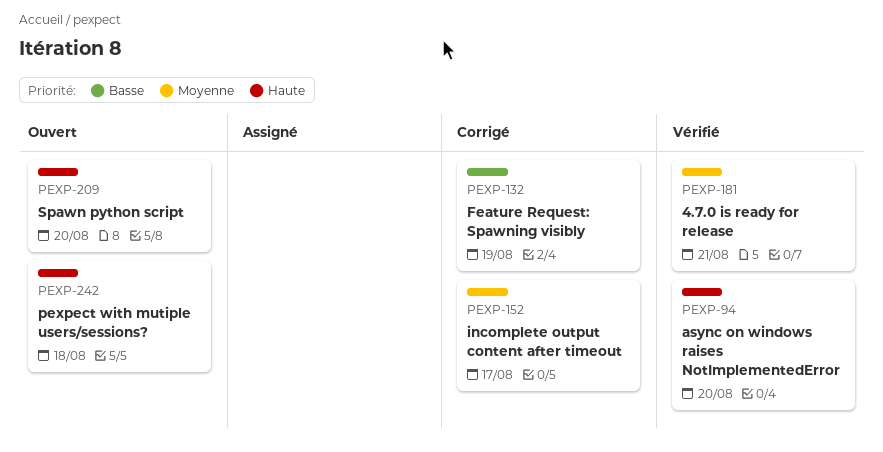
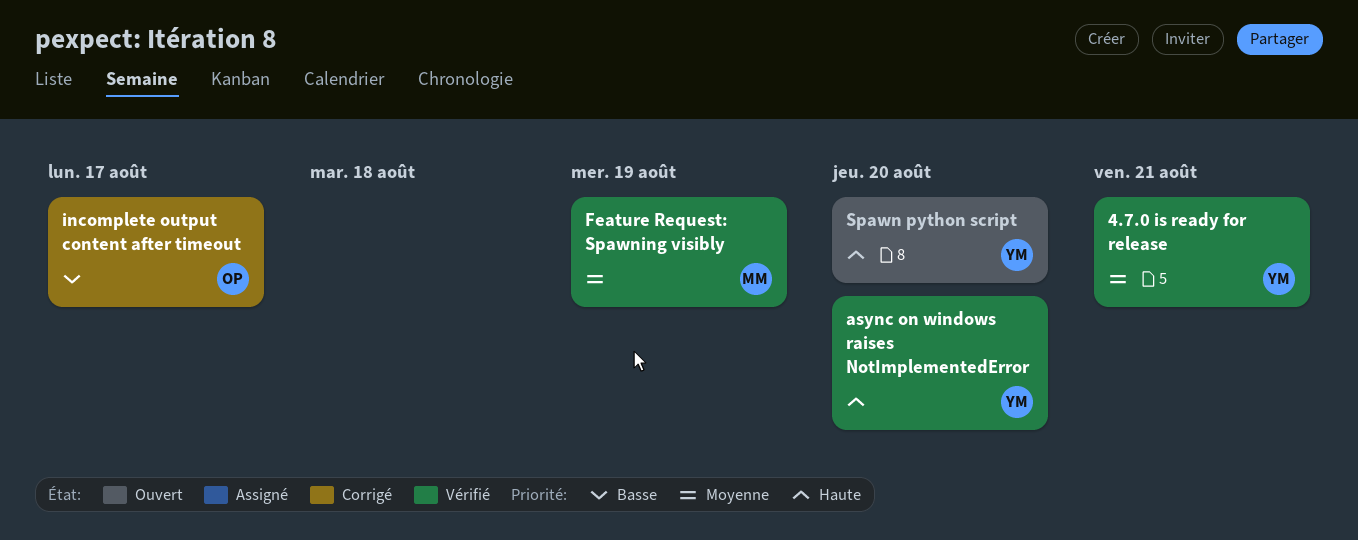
Feature Request: Spawning visibly, status: Corrigé -> Vérifié
Feature Request: Spawning visibly, priority: Basse -> Moyenne
incomplete output content after timeout, priority: Moyenne -> Basse
pexpect with mutiple users/sessions?: present -> none

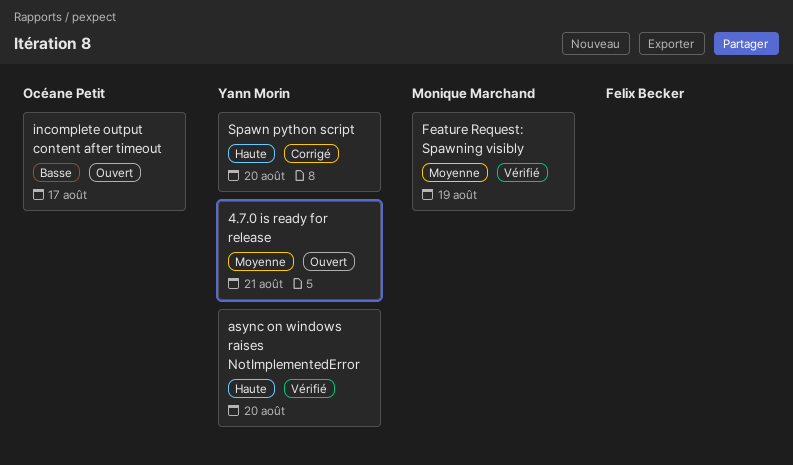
4.7.0 is ready for release, status: Vérifié -> Ouvert
incomplete output content after timeout, status: Corrigé -> Ouvert
Spawn python script, status: Ouvert -> Corrigé

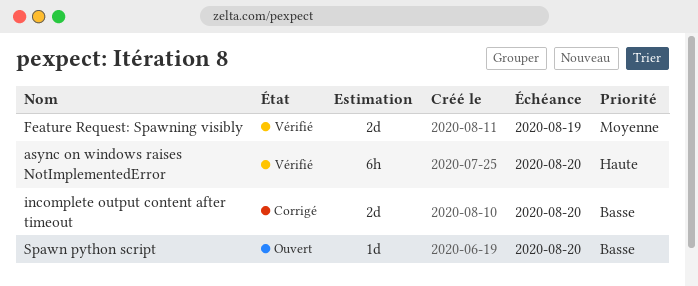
4.7.0 is ready for release: present -> none
incomplete output content after timeout, status: Ouvert -> Corrigé
incomplete output content after timeout, due: Aug 17 -> Aug 20
Spawn python script, status: Corrigé -> Ouvert
Spawn python script, priority: Haute -> Basse

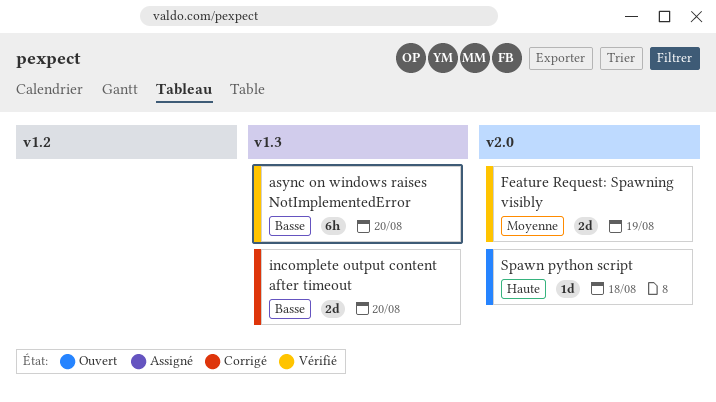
async on windows raises NotImplementedError, priority: Haute -> Basse
Spawn python script, priority: Basse -> Haute
Spawn python script, due: Aug 20 -> Aug 18

